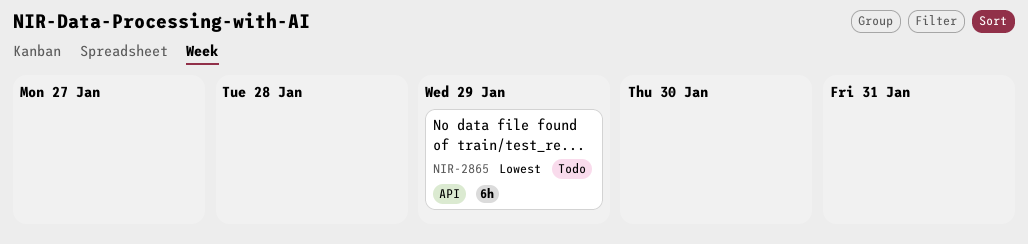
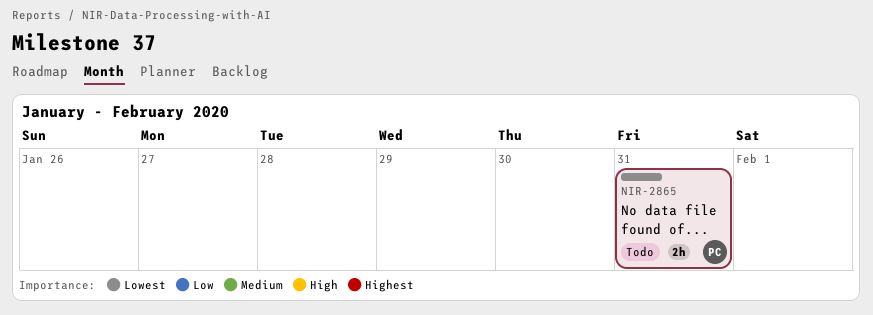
NIR-2865, estimate: 6h -> 2h
NIR-2865, due: Jan 29 -> Jan 31

